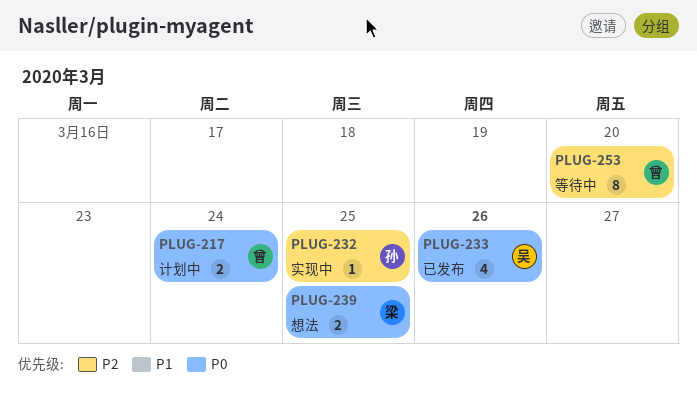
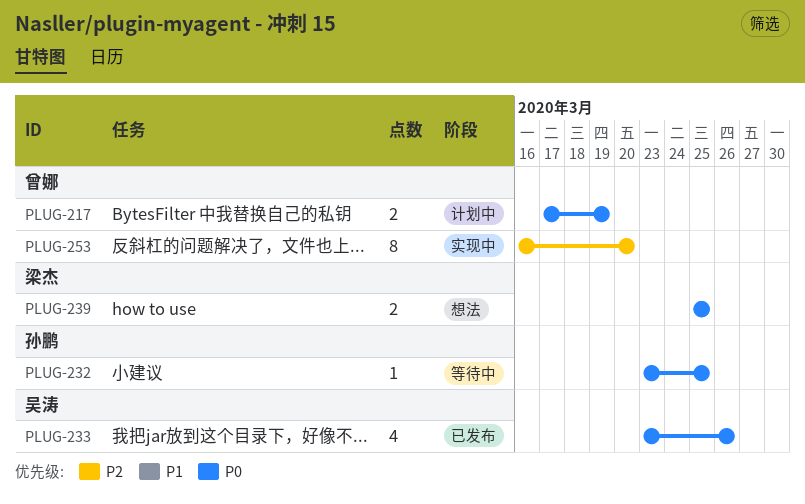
PLUG-217, due: Mar 24 -> Mar 19
PLUG-232, status: 实现中 -> 等待中
PLUG-232, priority: P2 -> P0
PLUG-253, status: 等待中 -> 实现中

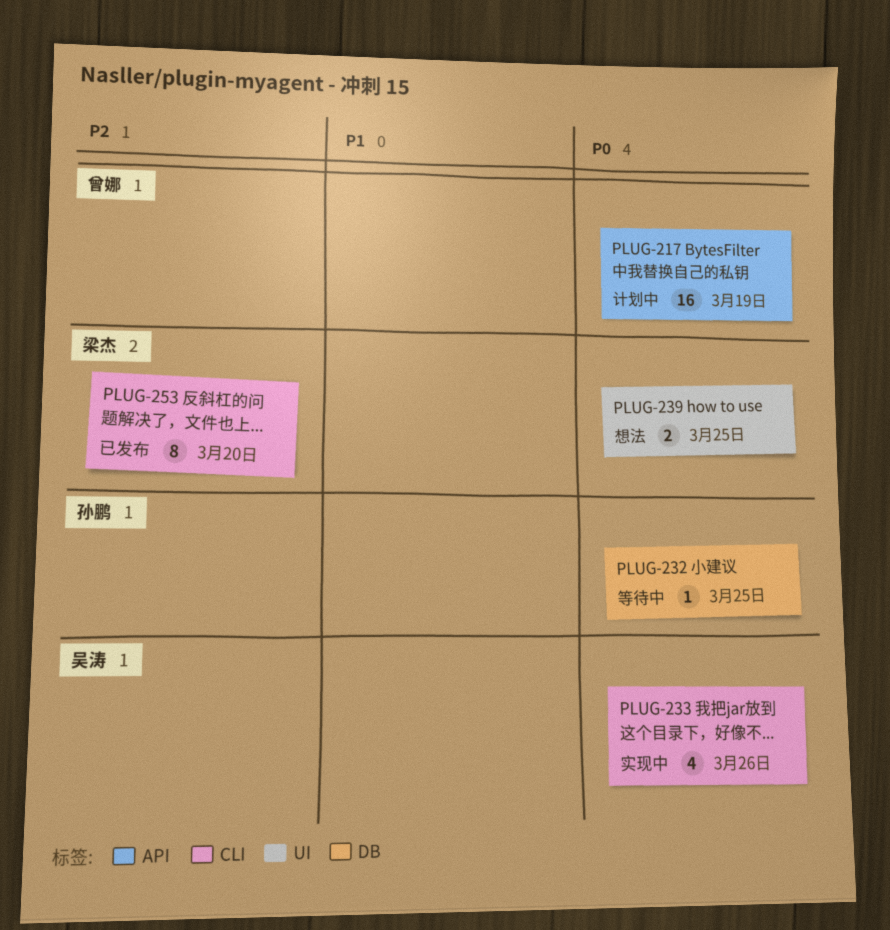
PLUG-217, estimate: 2 -> 16
PLUG-233, status: 已发布 -> 实现中
PLUG-253, status: 实现中 -> 已发布
PLUG-253, owner: 曾娜 -> 梁杰

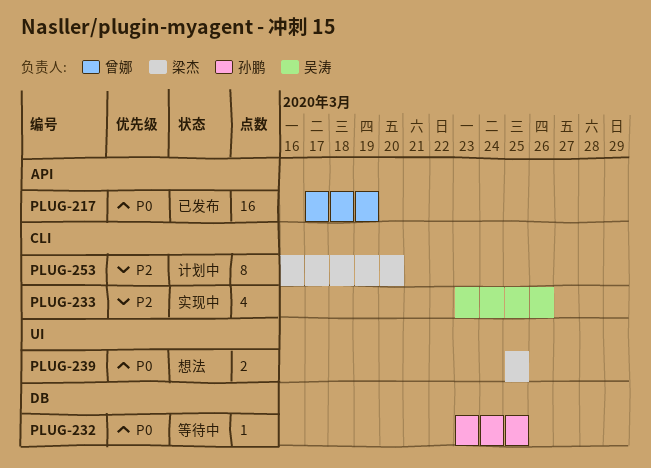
PLUG-217, status: 计划中 -> 已发布
PLUG-233, priority: P0 -> P2
PLUG-253, status: 已发布 -> 计划中

